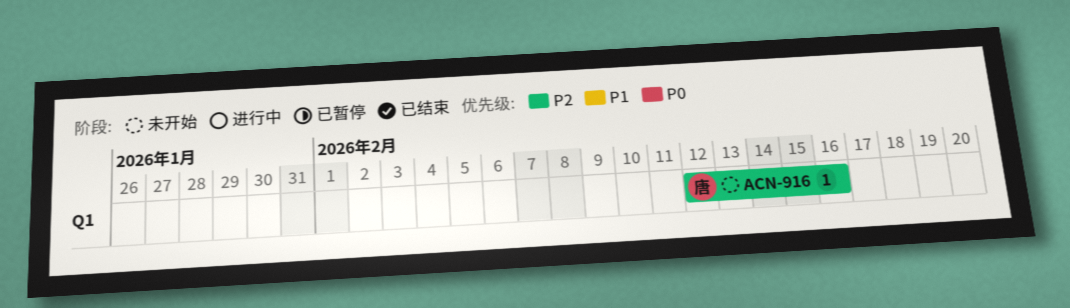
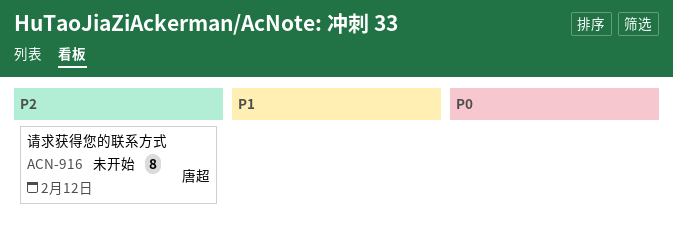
ACN-916, estimate: 1 -> 8
ACN-916, due: Feb 16 -> Feb 12

